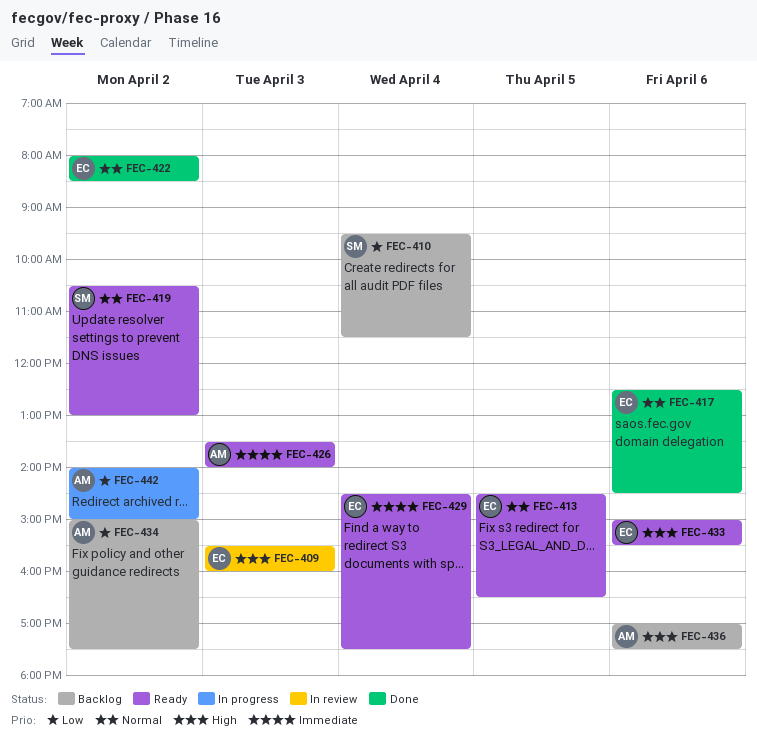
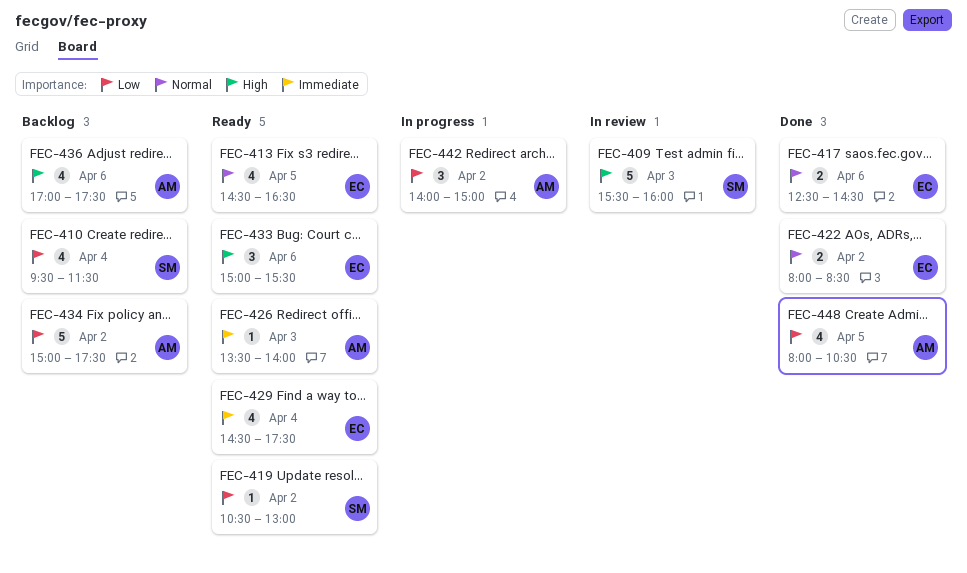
FEC-409, owner: EC -> SM
FEC-419, priority: Normal -> Low
FEC-448: none -> present

